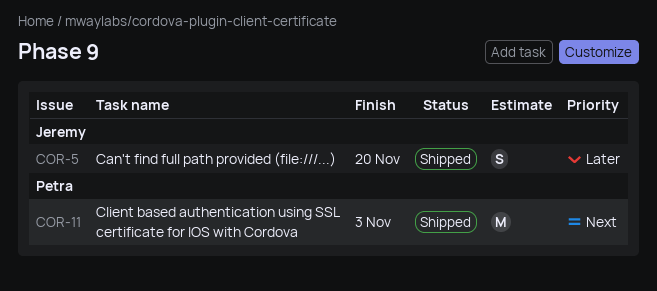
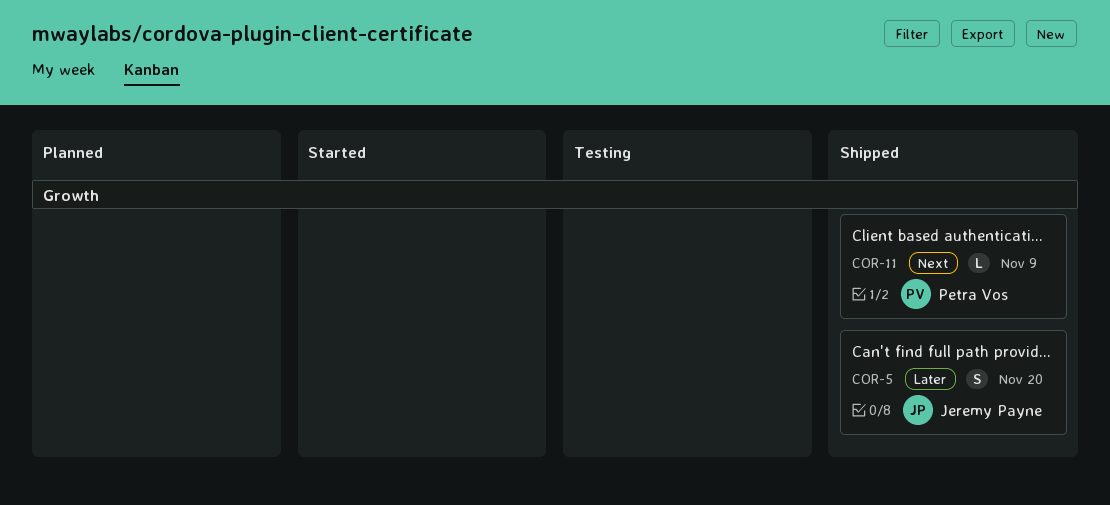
COR-11, estimate: M -> L
COR-11, due: Nov 3 -> Nov 9

